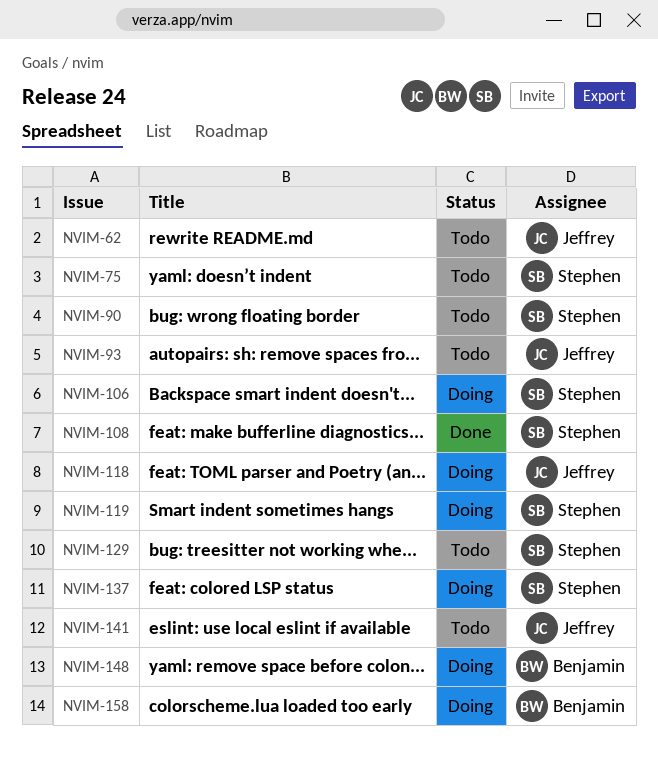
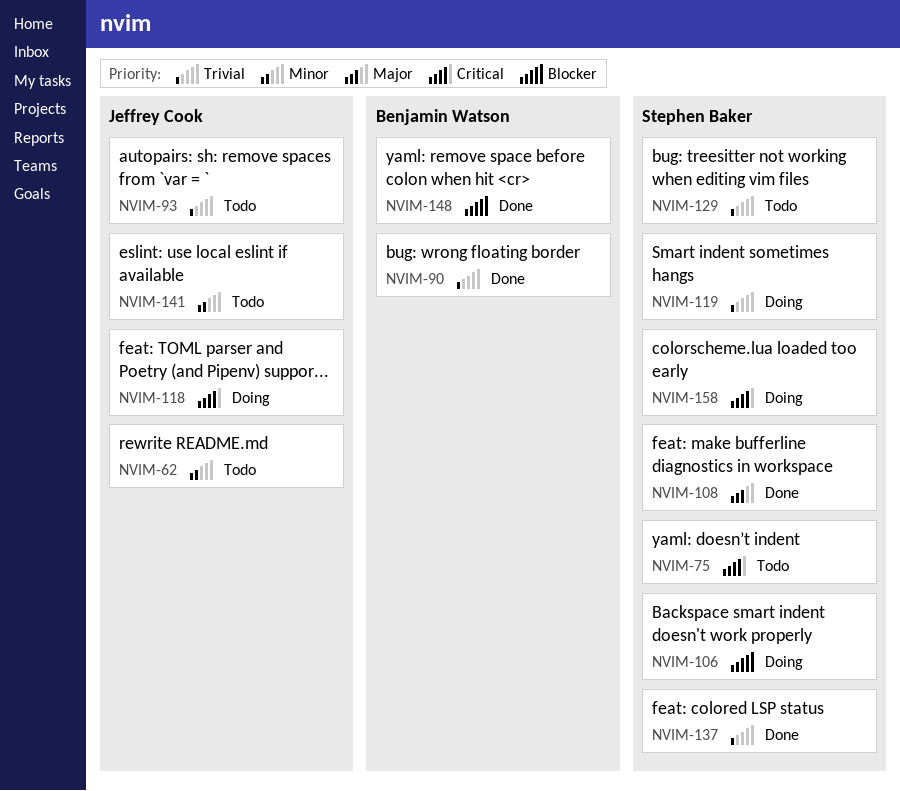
NVIM-90, status: Todo -> Done
NVIM-90, owner: Stephen Baker -> Benjamin Watson
NVIM-137, status: Doing -> Done
NVIM-148, status: Doing -> Done
NVIM-158, owner: Benjamin Watson -> Stephen Baker

